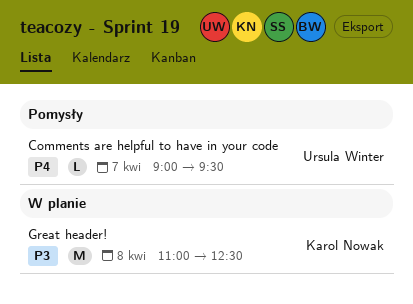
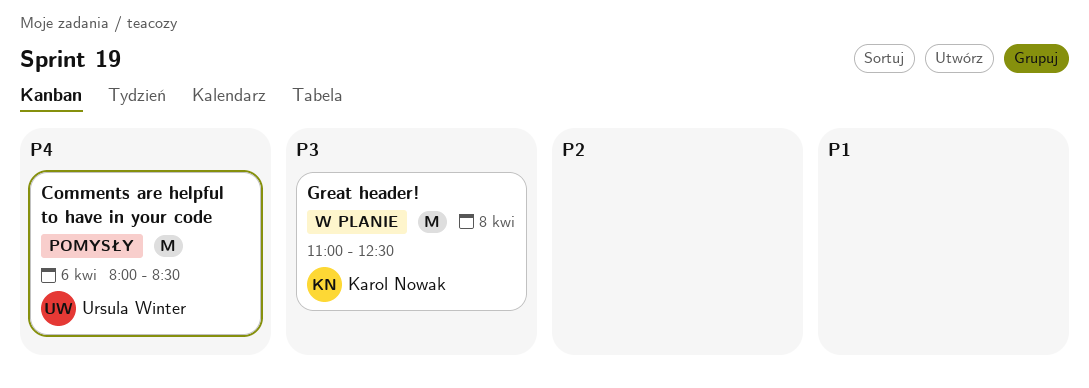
Comments are helpful to have in your code, estimate: L -> M
Comments are helpful to have in your code, day: Apr 7 -> Apr 6
Comments are helpful to have in your code, begins: 09:00 -> 08:00
Comments are helpful to have in your code, ends: 09:30 -> 08:30

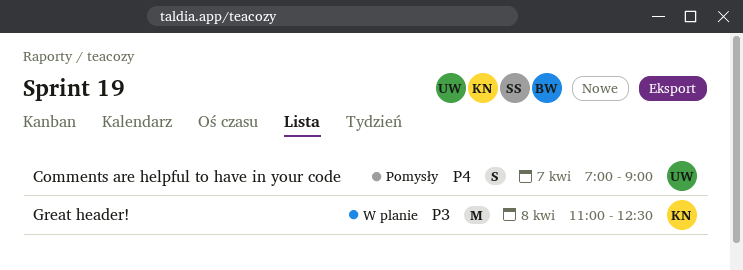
Comments are helpful to have in your code, estimate: M -> S
Comments are helpful to have in your code, day: Apr 6 -> Apr 7
Comments are helpful to have in your code, begins: 08:00 -> 07:00
Comments are helpful to have in your code, ends: 08:30 -> 09:00

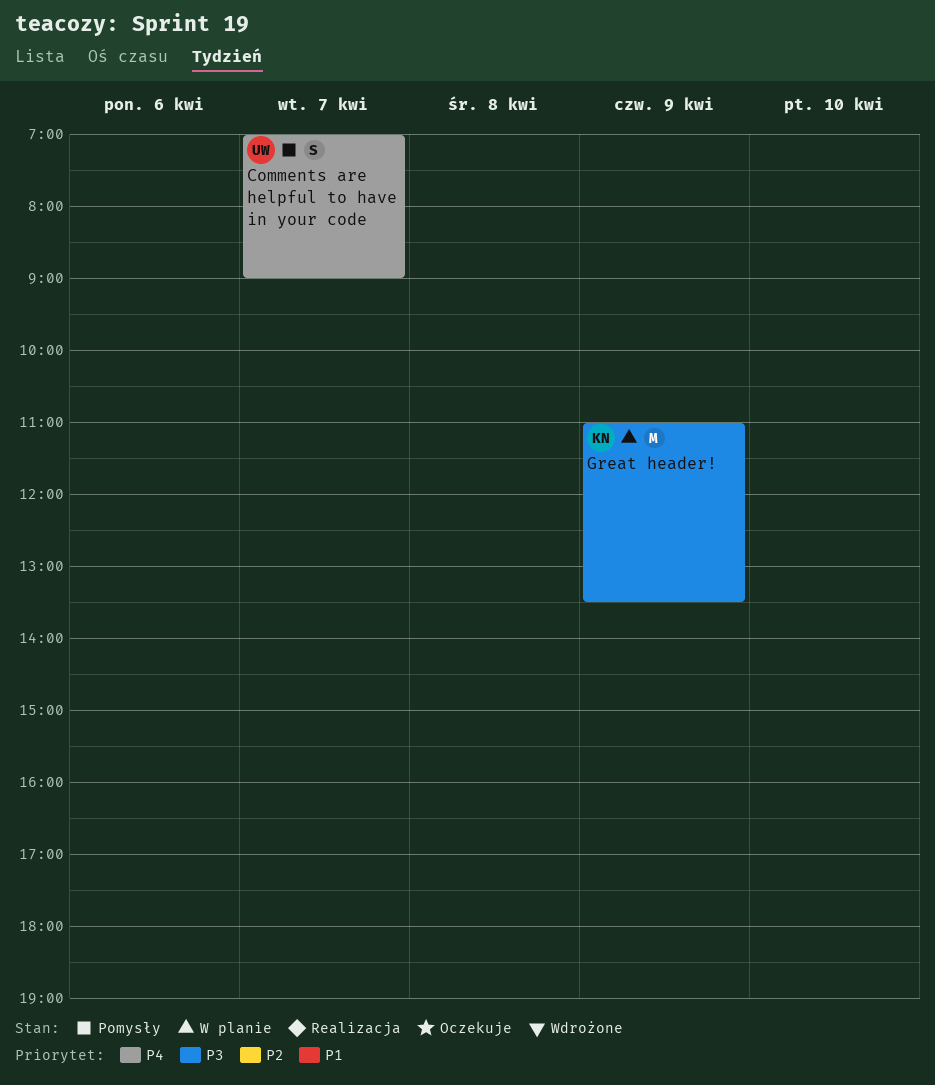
Great header!, day: Apr 8 -> Apr 9
Great header!, ends: 12:30 -> 13:30

